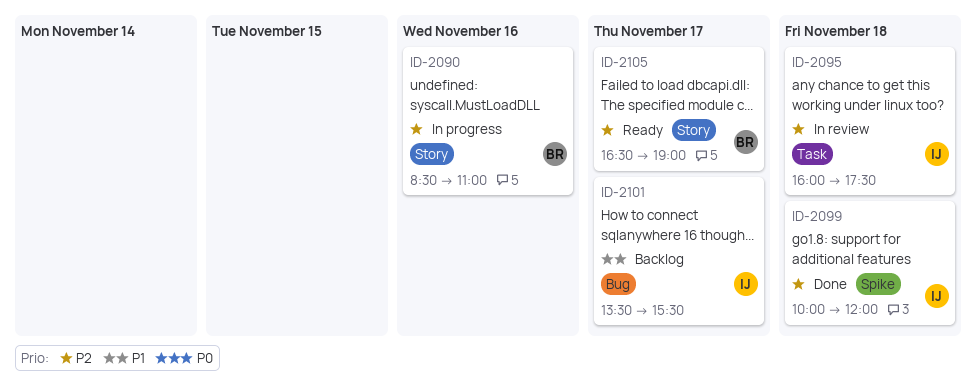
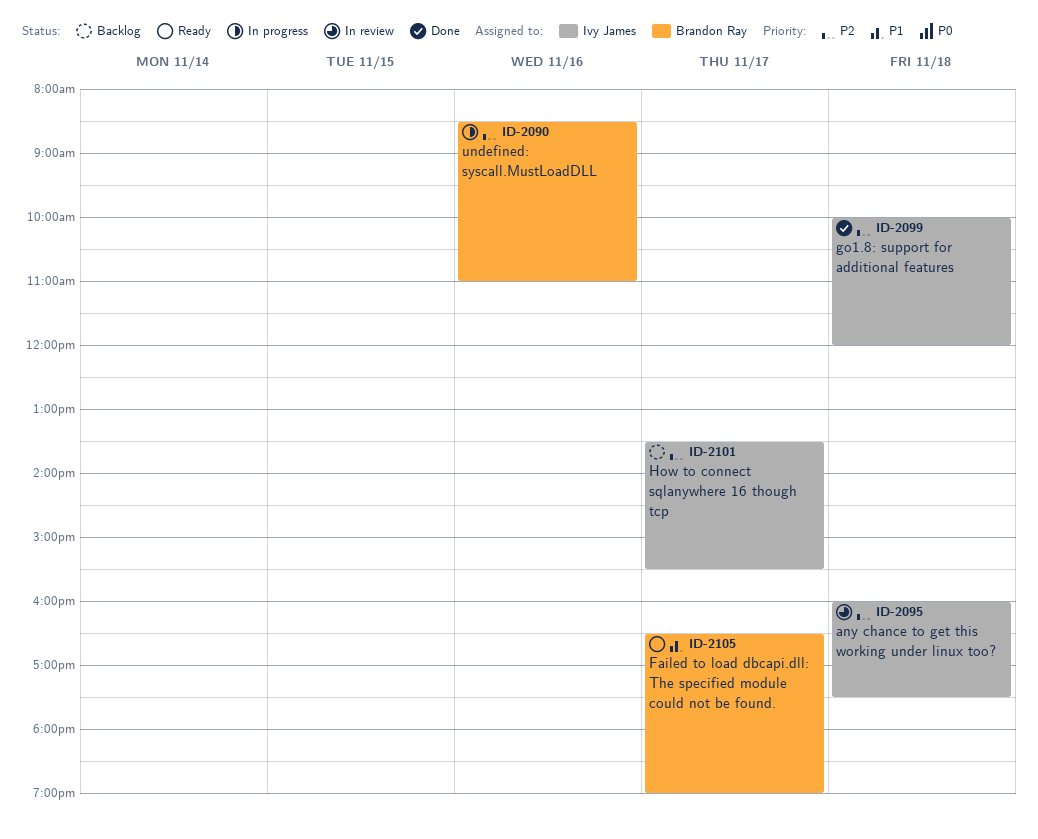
ID-2101, priority: P1 -> P2
ID-2105, priority: P2 -> P1

